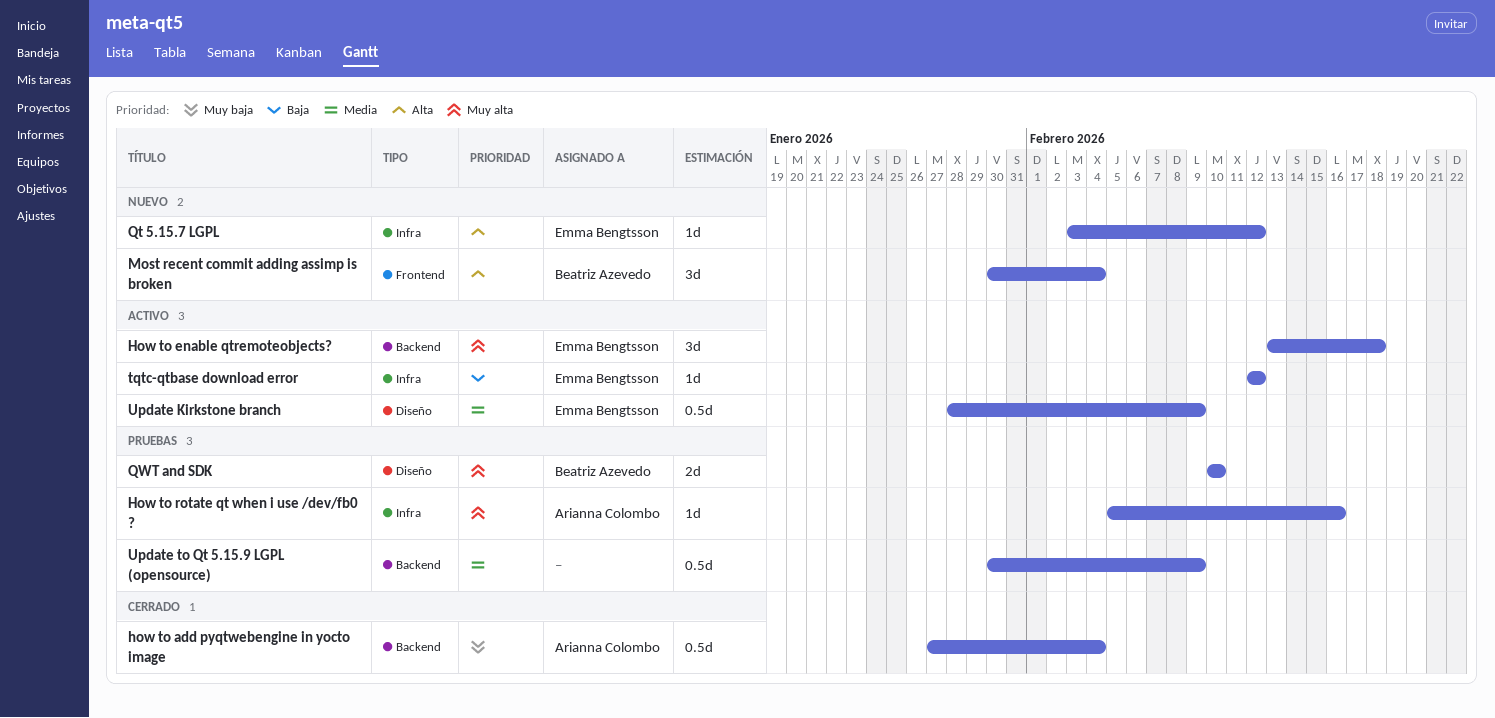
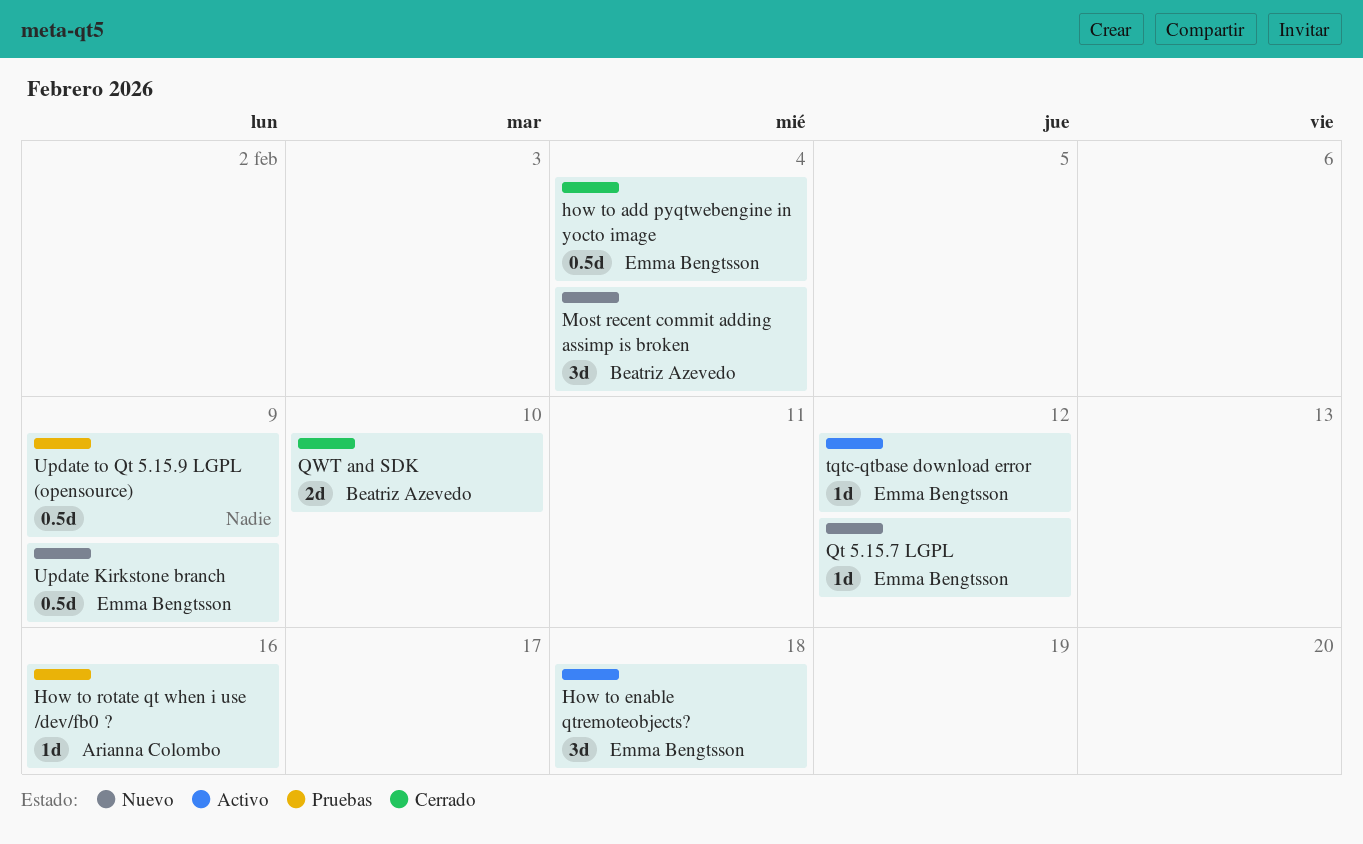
how to add pyqtwebengine in yocto image, owner: Arianna Colombo -> Emma Bengtsson
QWT and SDK, status: Pruebas -> Cerrado
Update Kirkstone branch, status: Activo -> Nuevo

